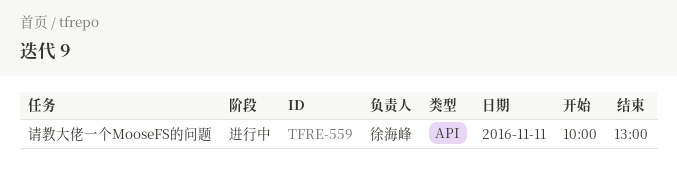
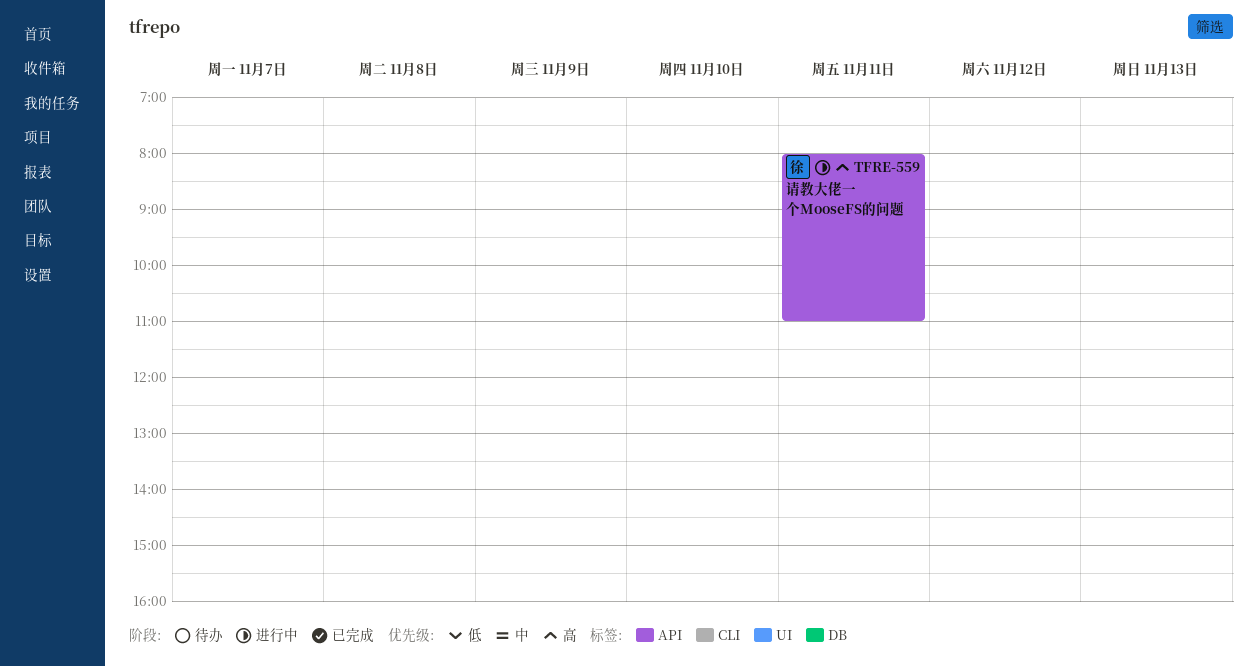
TFRE-559, begins: 10:00 -> 08:00
TFRE-559, ends: 13:00 -> 11:00

